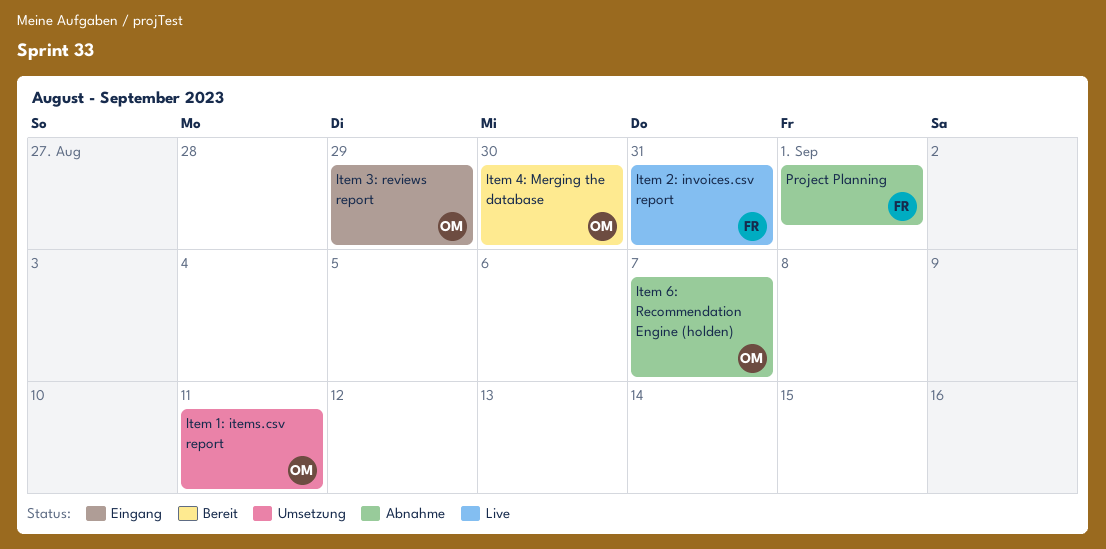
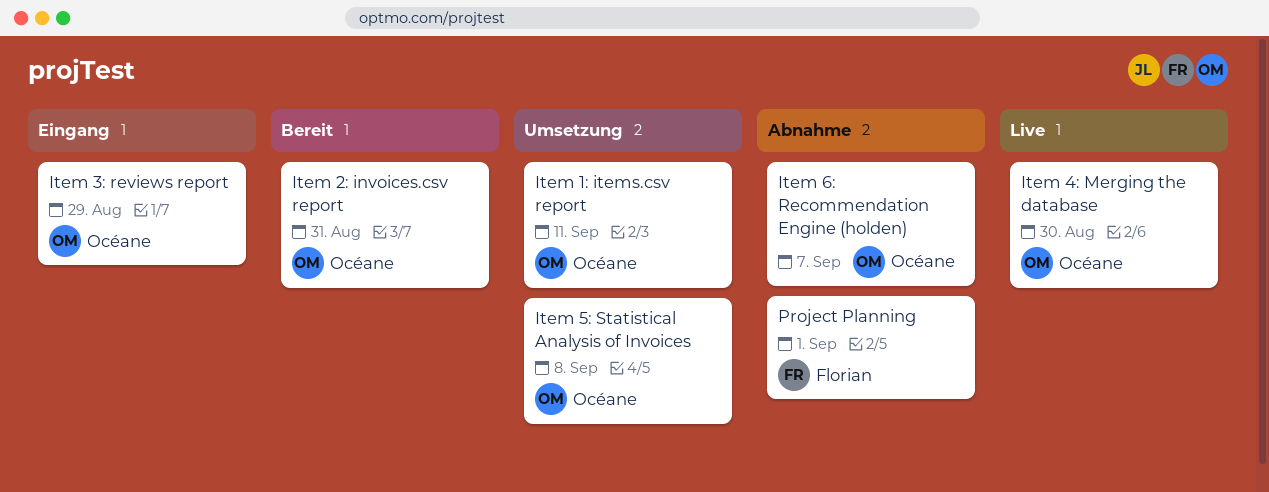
Item 2: invoices.csv report, status: Live -> Bereit
Item 2: invoices.csv report, owner: Florian -> Océane
Item 4: Merging the database, status: Bereit -> Live
Item 5: Statistical Analysis of Invoices: none -> present

